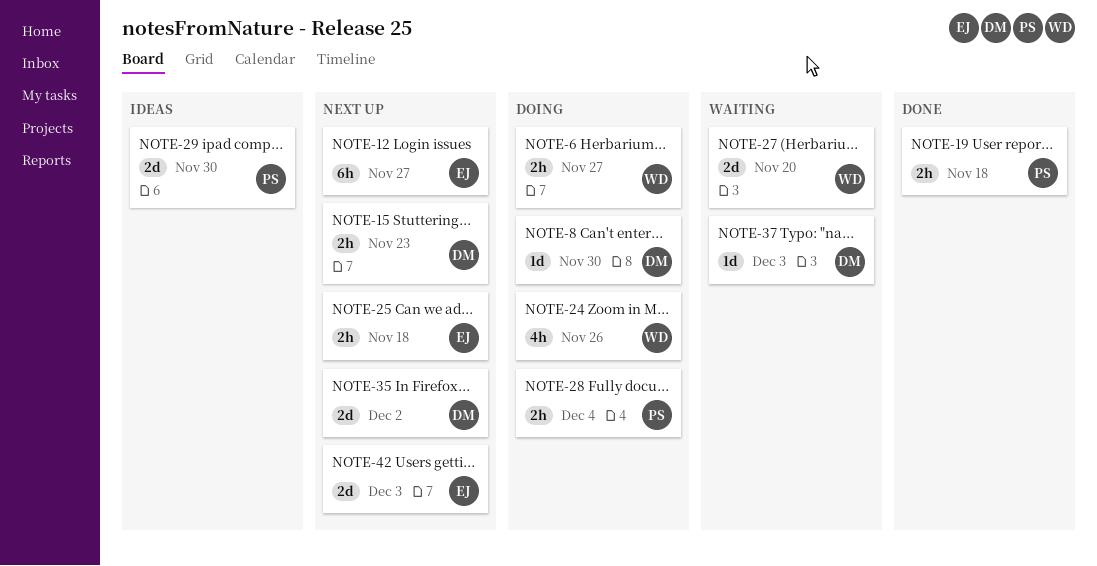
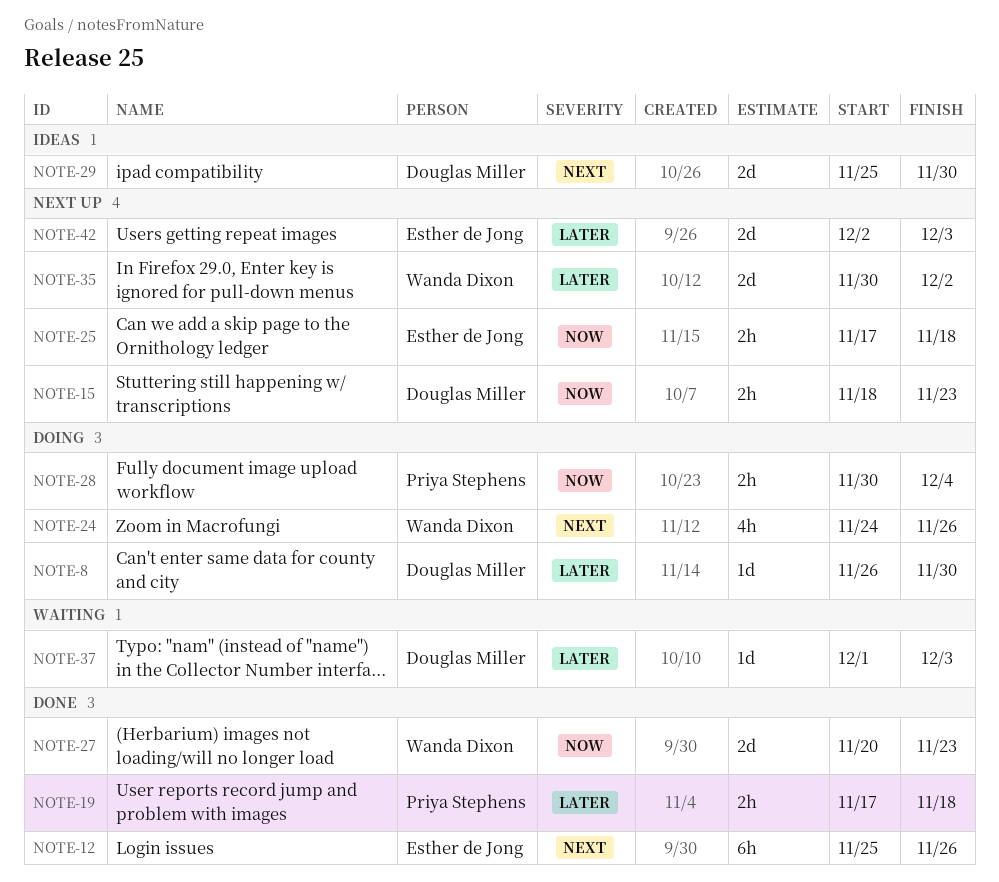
NOTE-6: present -> none
NOTE-12, status: Next up -> Done
NOTE-12, due: Nov 27 -> Nov 26
NOTE-27, status: Waiting -> Done
NOTE-27, due: Nov 20 -> Nov 23
NOTE-29, owner: Priya Stephens -> Douglas Miller
NOTE-35, owner: Douglas Miller -> Wanda Dixon

